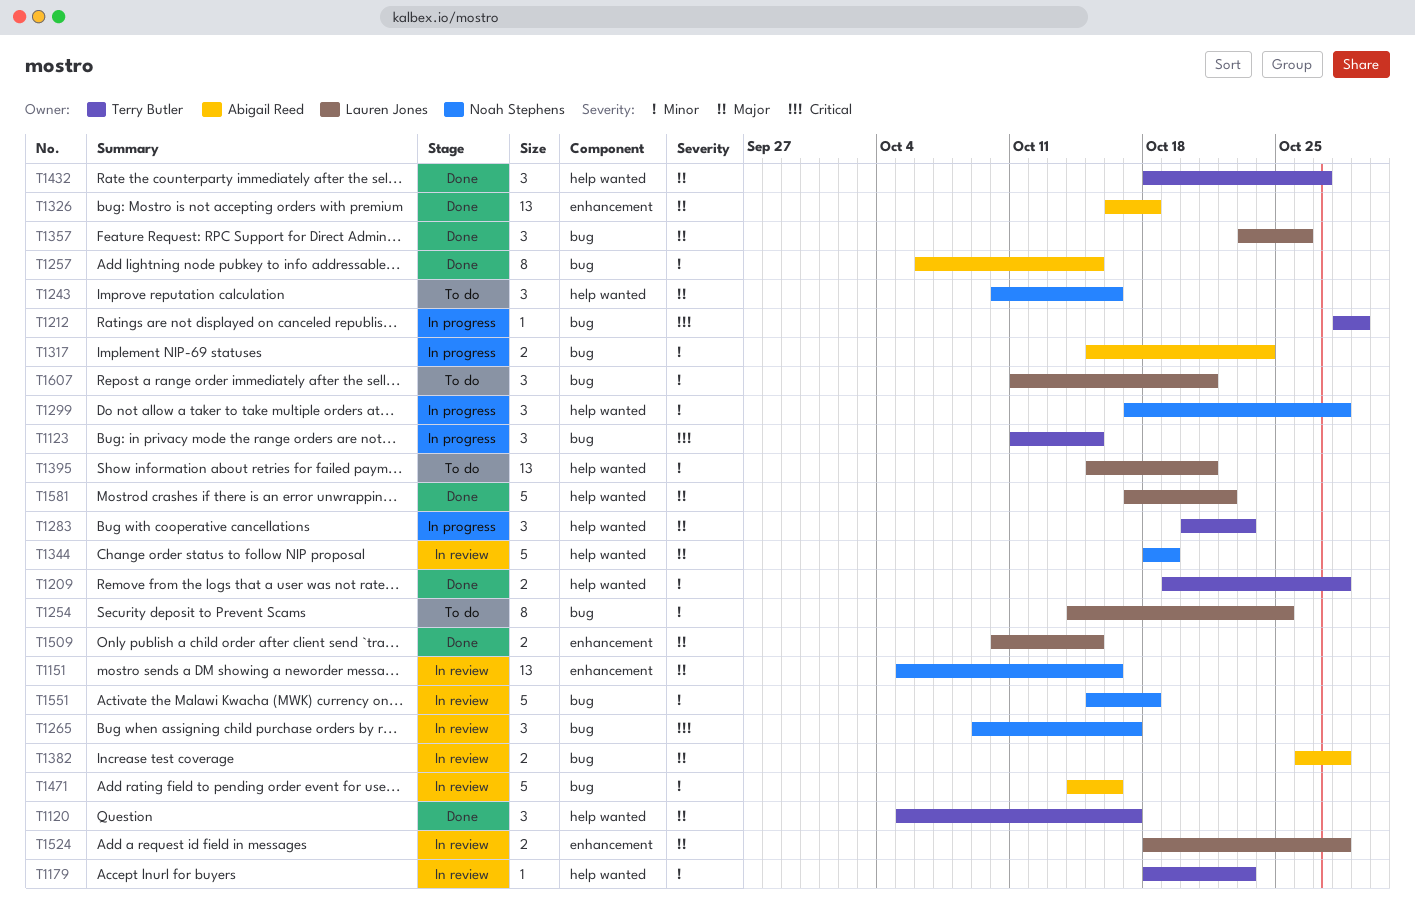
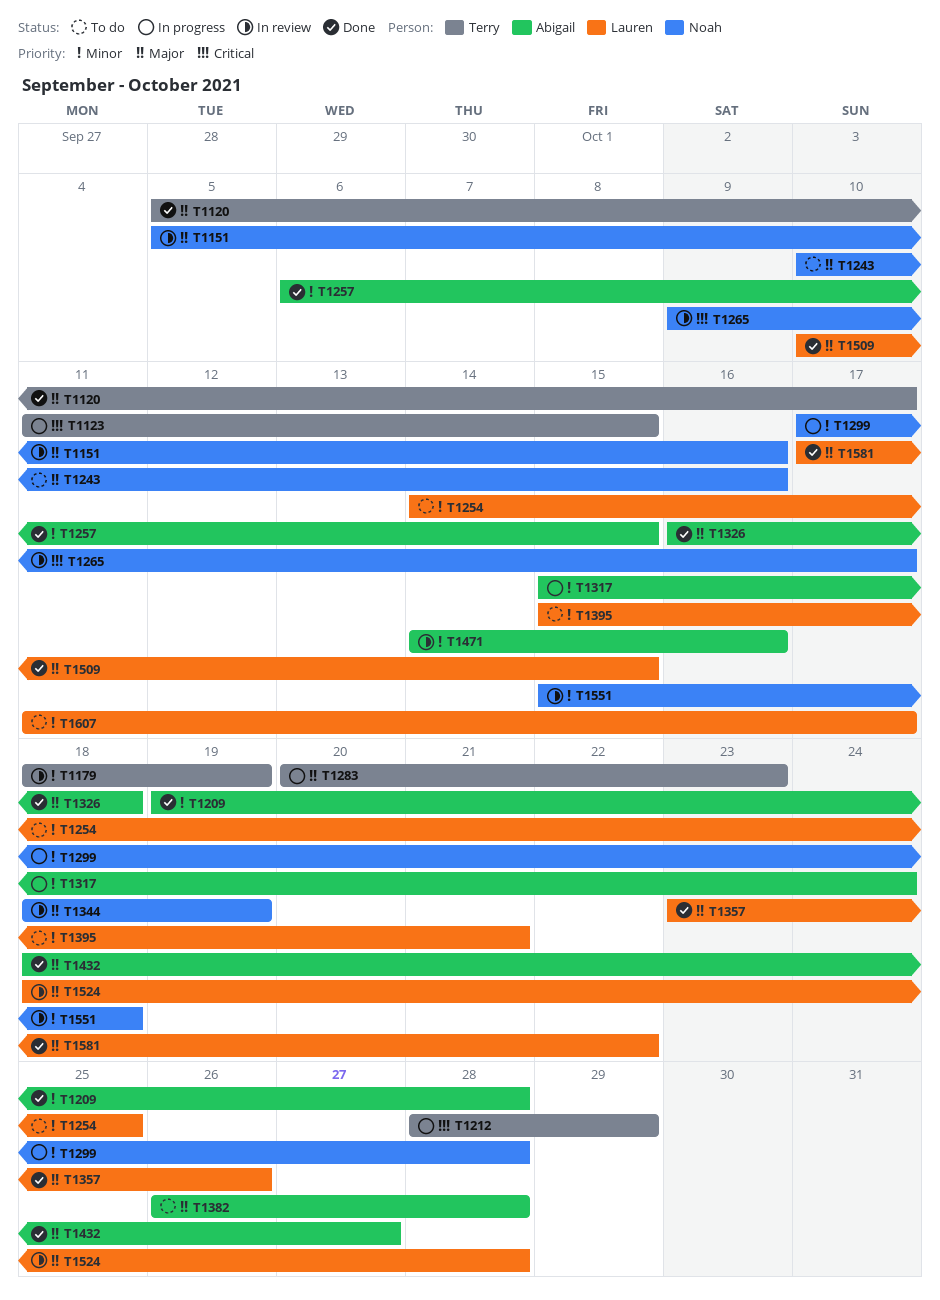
T1179, due: Oct 23 -> Oct 19
T1209, owner: Terry Butler -> Abigail Reed
T1382, status: In review -> To do
T1432, owner: Terry Butler -> Abigail Reed
T1607, due: Oct 21 -> Oct 17

